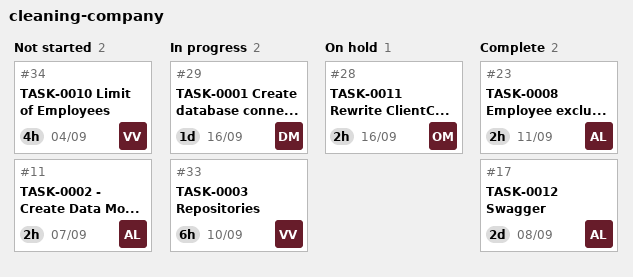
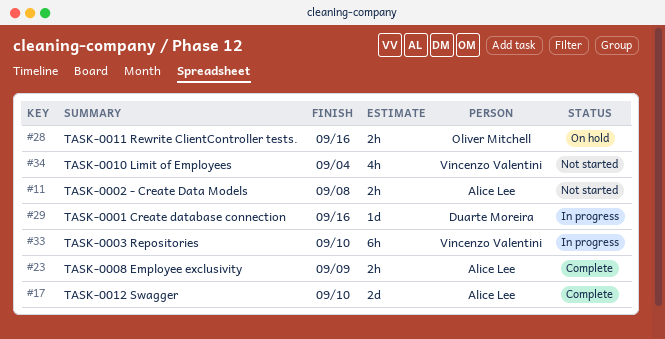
#11, due: Sep 7 -> Sep 8
#17, due: Sep 8 -> Sep 10
#23, due: Sep 11 -> Sep 9

